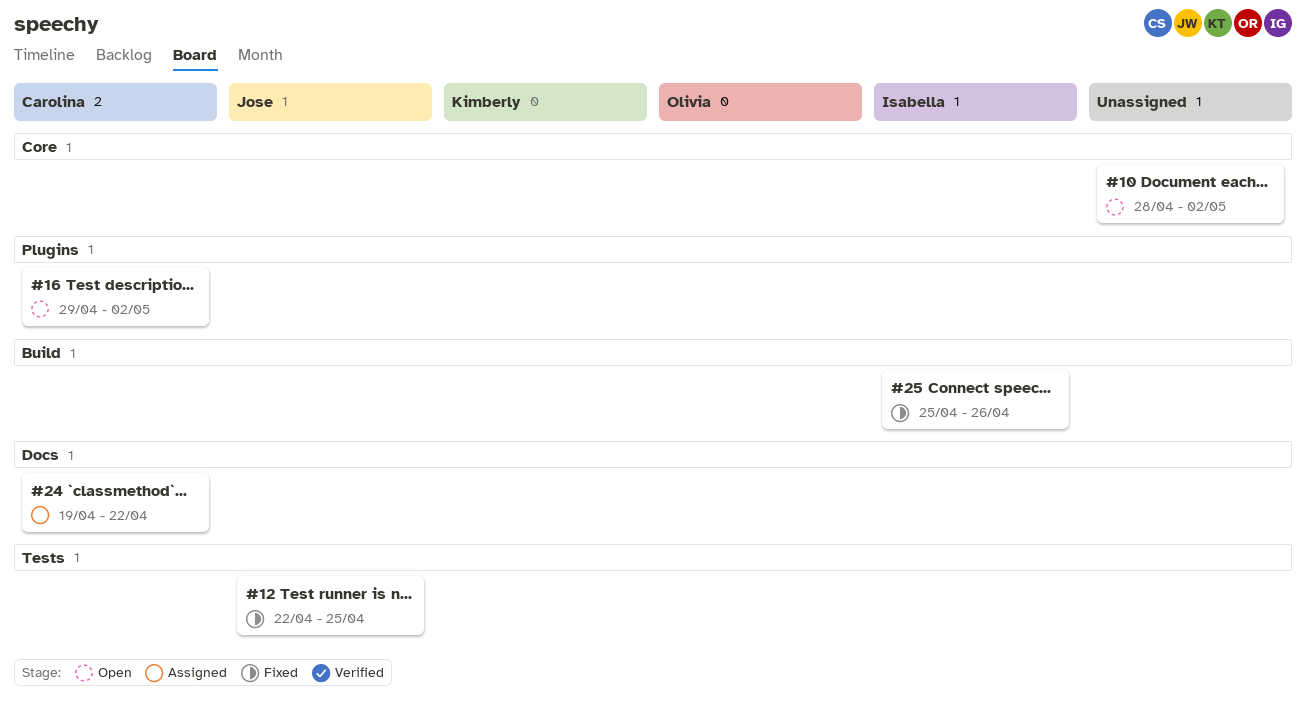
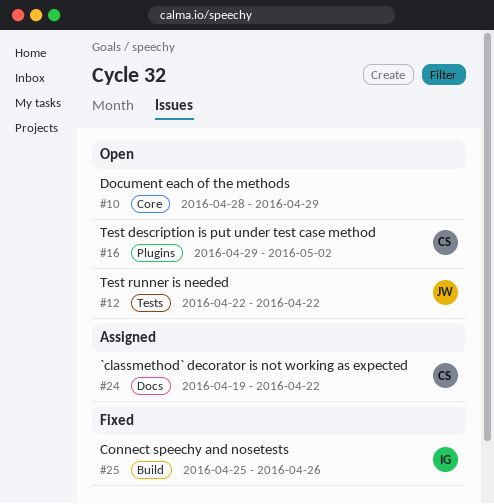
#10, due: May 2 -> Apr 29
#12, status: Fixed -> Open
#12, due: Apr 25 -> Apr 22

